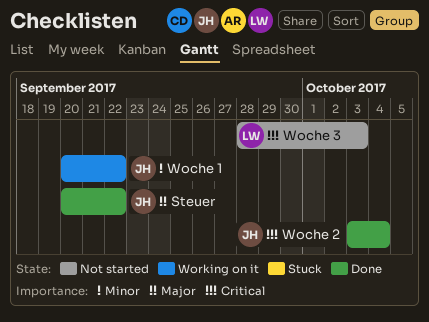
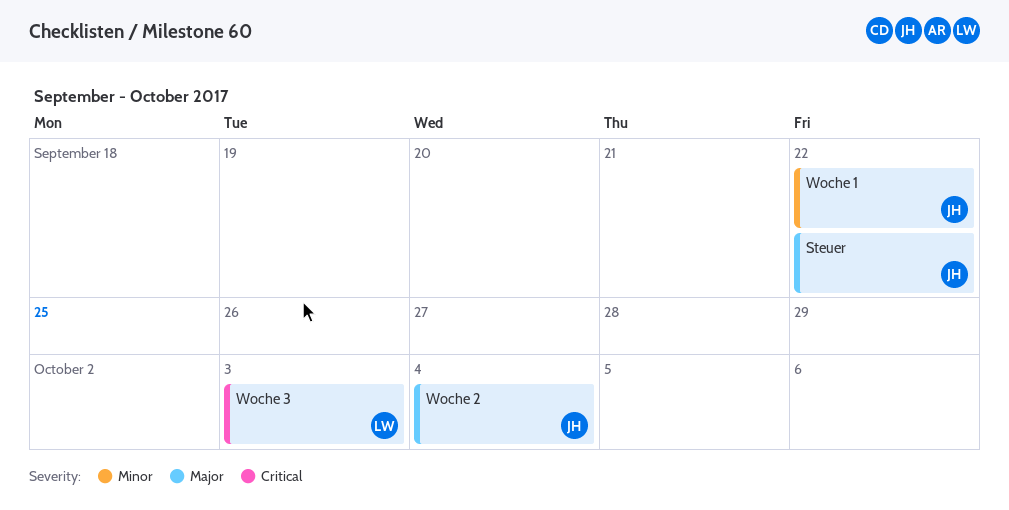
Woche 2, priority: Critical -> Major

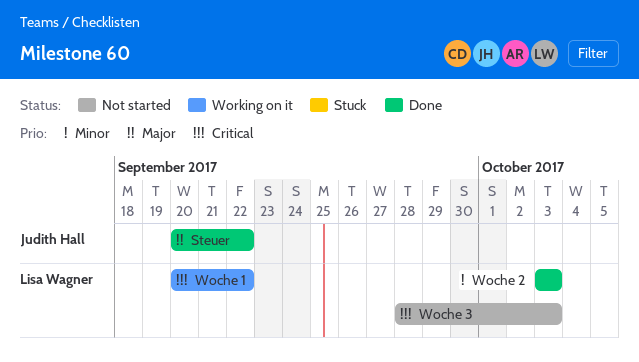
Woche 1, owner: Judith Hall -> Lisa Wagner
Woche 1, priority: Minor -> Critical
Woche 2, owner: Judith Hall -> Lisa Wagner
Woche 2, priority: Major -> Minor
Woche 2, due: Oct 4 -> Oct 3

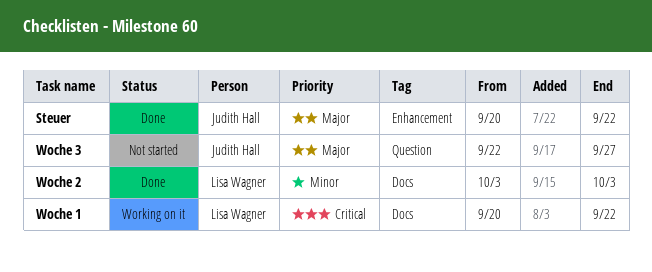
Woche 3, owner: Lisa Wagner -> Judith Hall
Woche 3, priority: Critical -> Major
Woche 3, start: Sep 28 -> Sep 22
Woche 3, due: Oct 3 -> Sep 27

